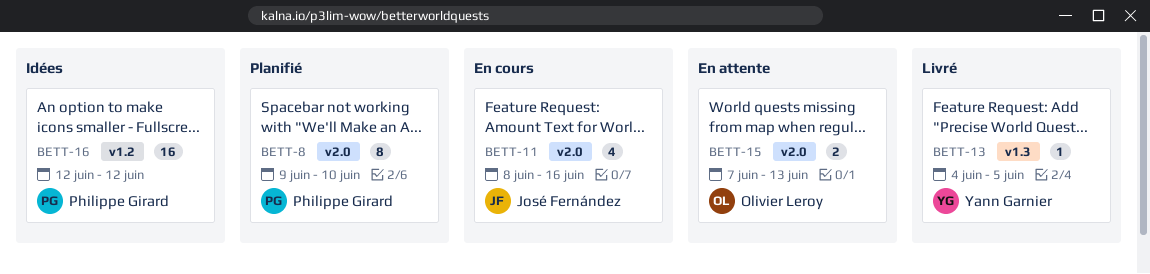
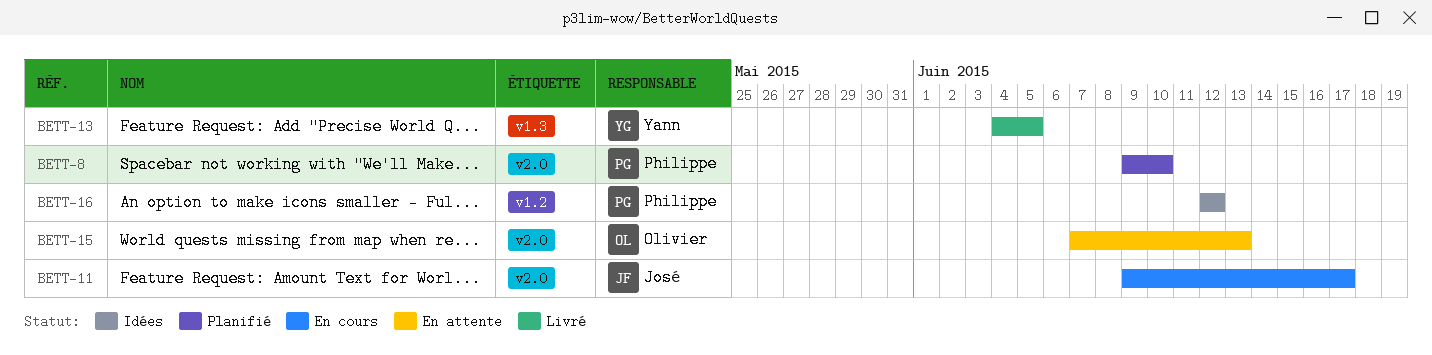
BETT-11, start: Jun 8 -> Jun 9
BETT-11, due: Jun 16 -> Jun 17

